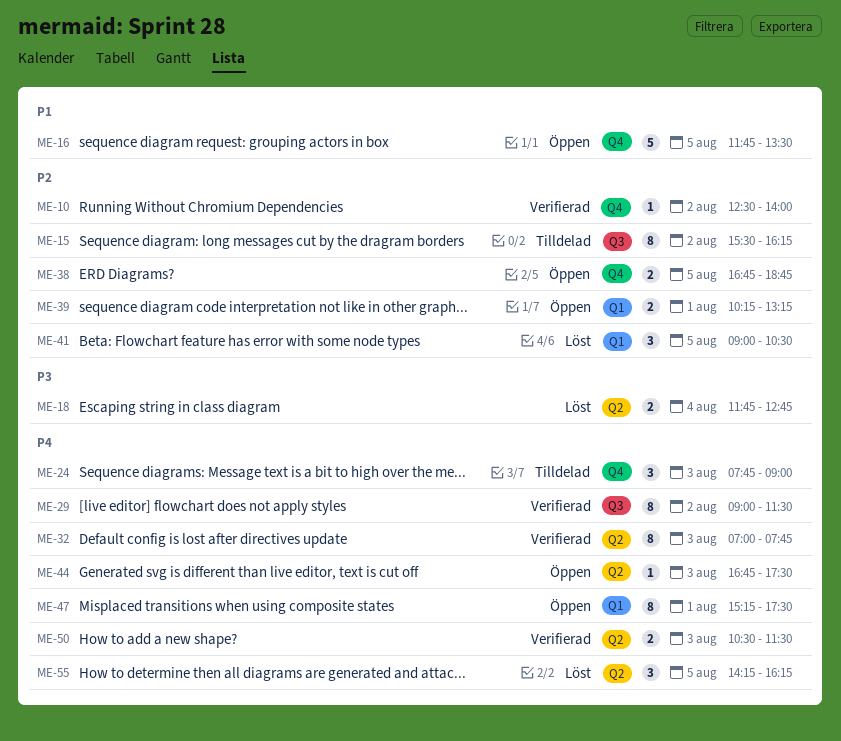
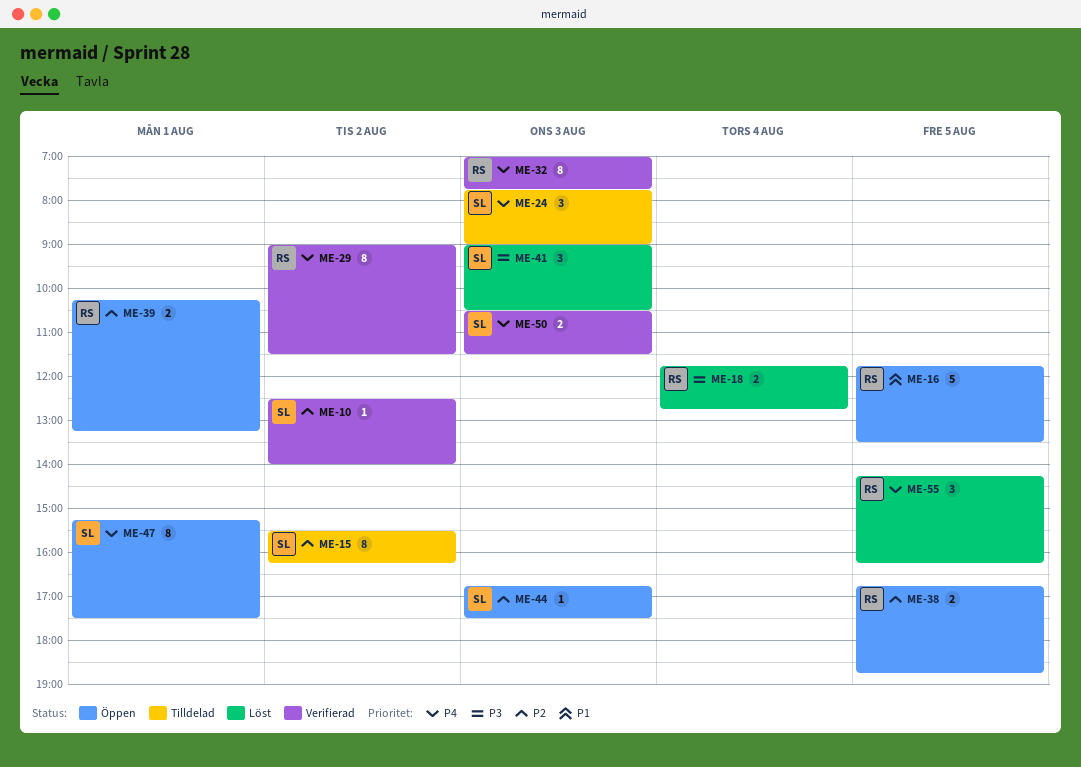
ME-41, priority: P2 -> P3
ME-41, day: Aug 5 -> Aug 3
ME-44, priority: P4 -> P2

